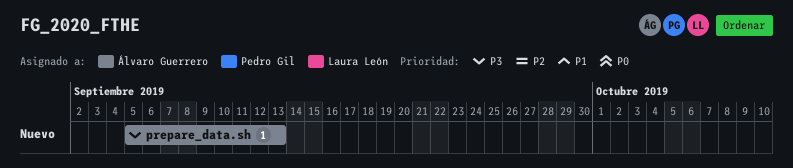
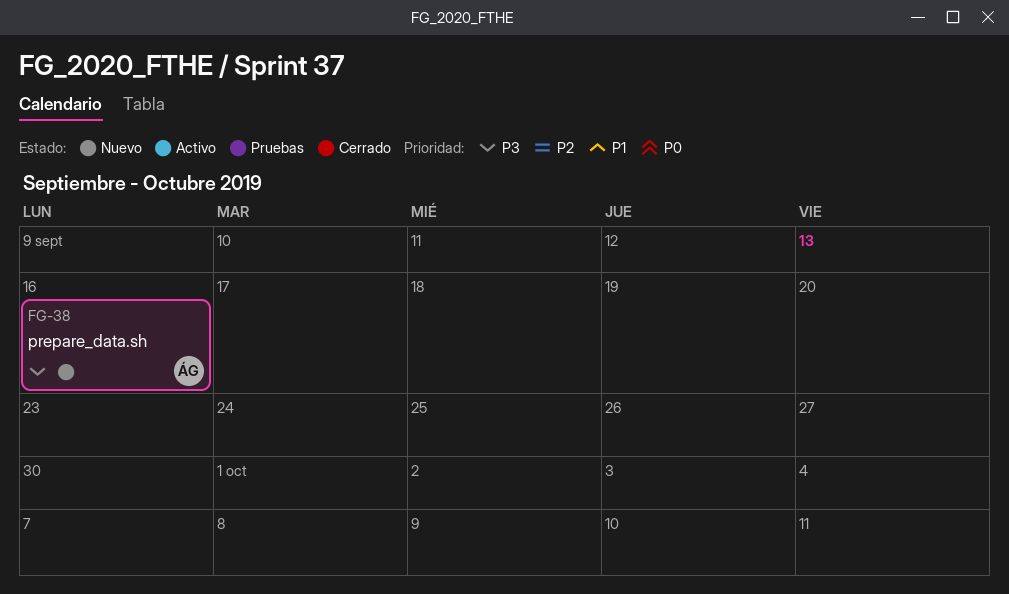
prepare_data.sh, due: Sep 13 -> Sep 16

